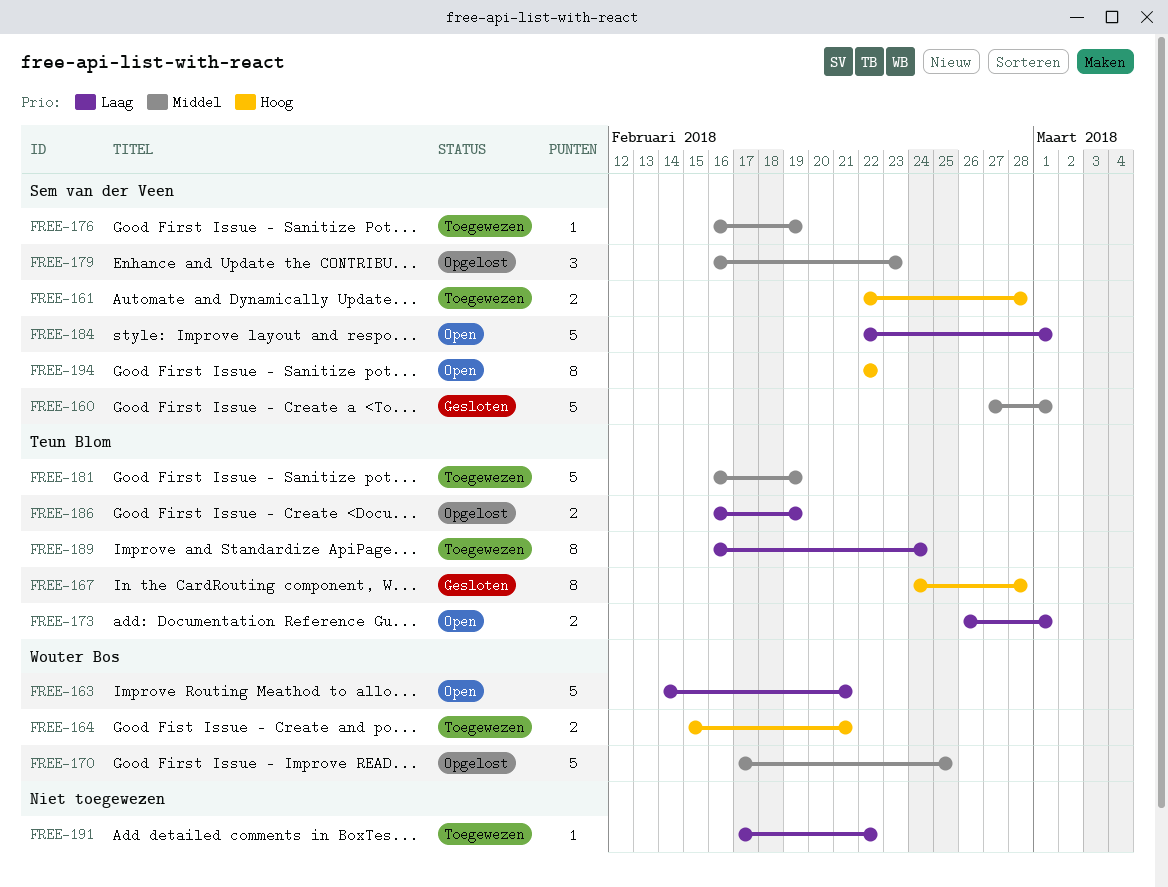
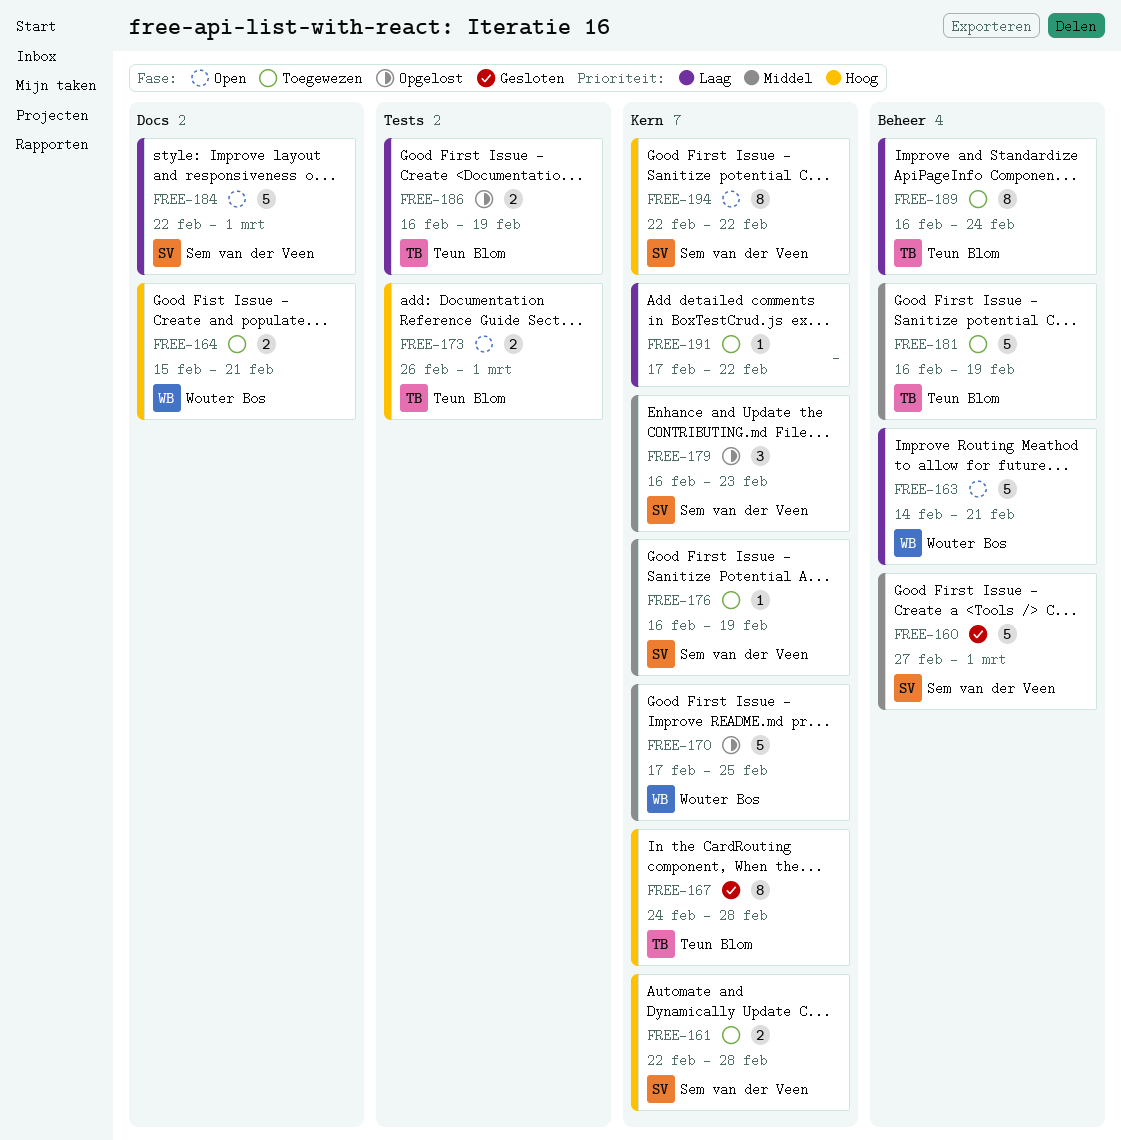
FREE-173, priority: Laag -> Hoog

